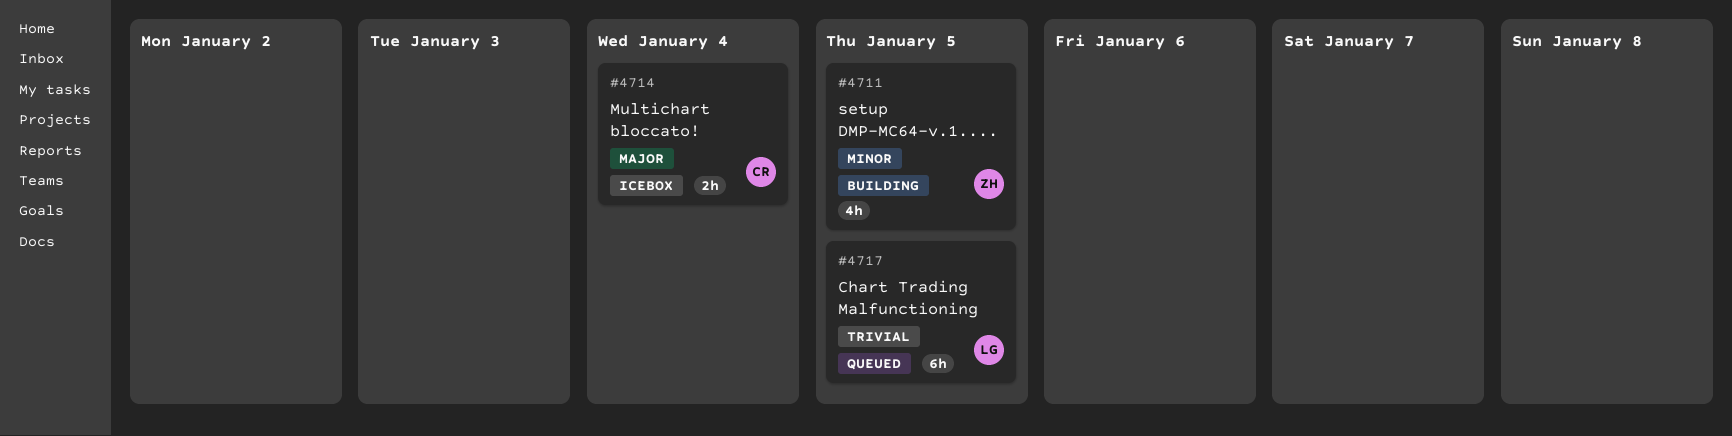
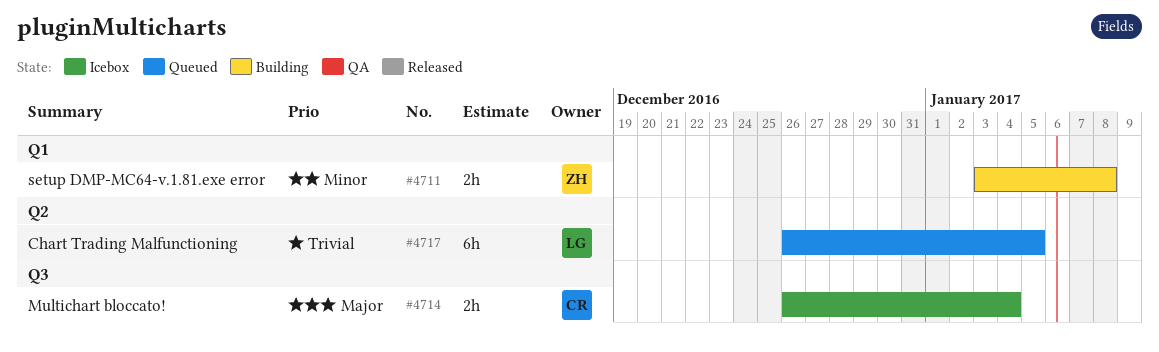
#4711, estimate: 4h -> 2h
#4711, due: Jan 5 -> Jan 8

